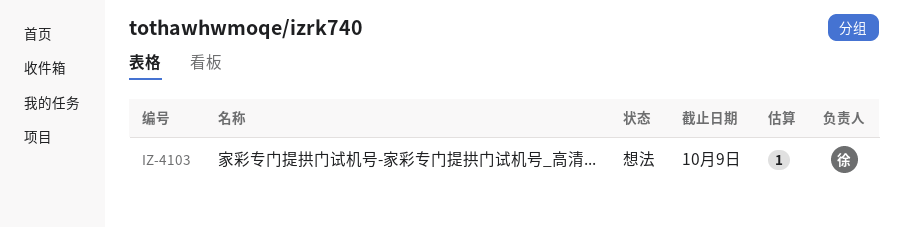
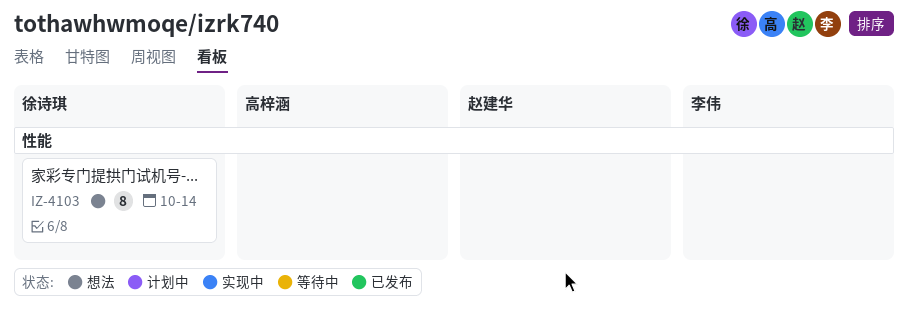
IZ-4103, estimate: 1 -> 8
IZ-4103, due: Oct 9 -> Oct 14

